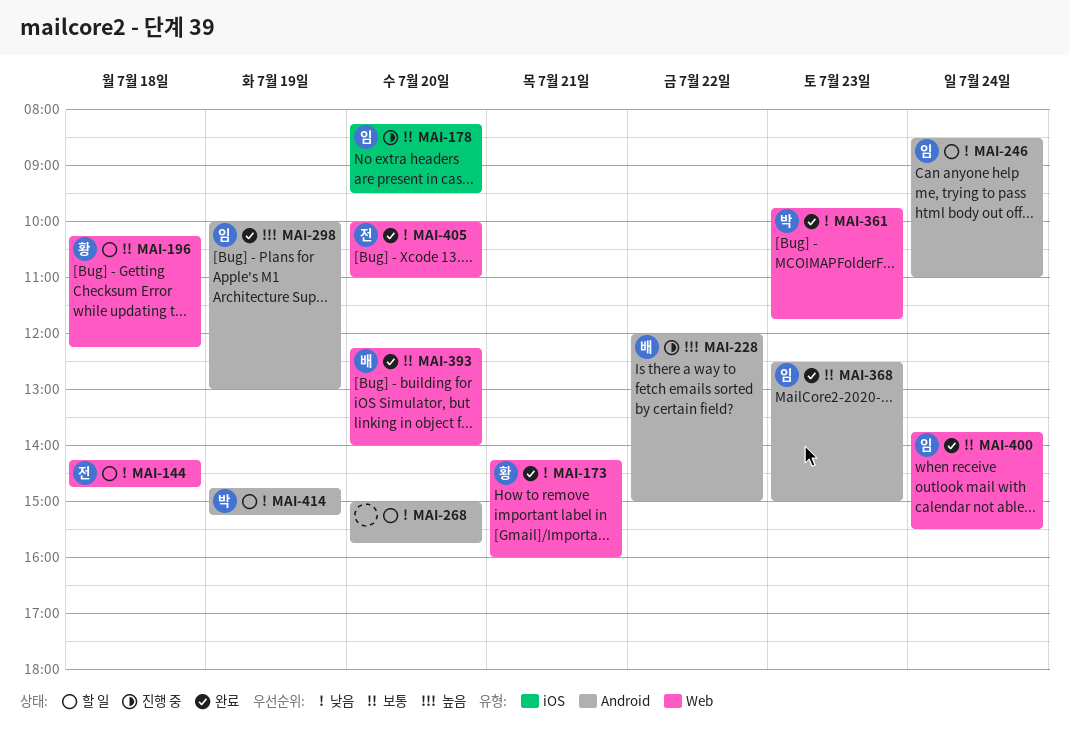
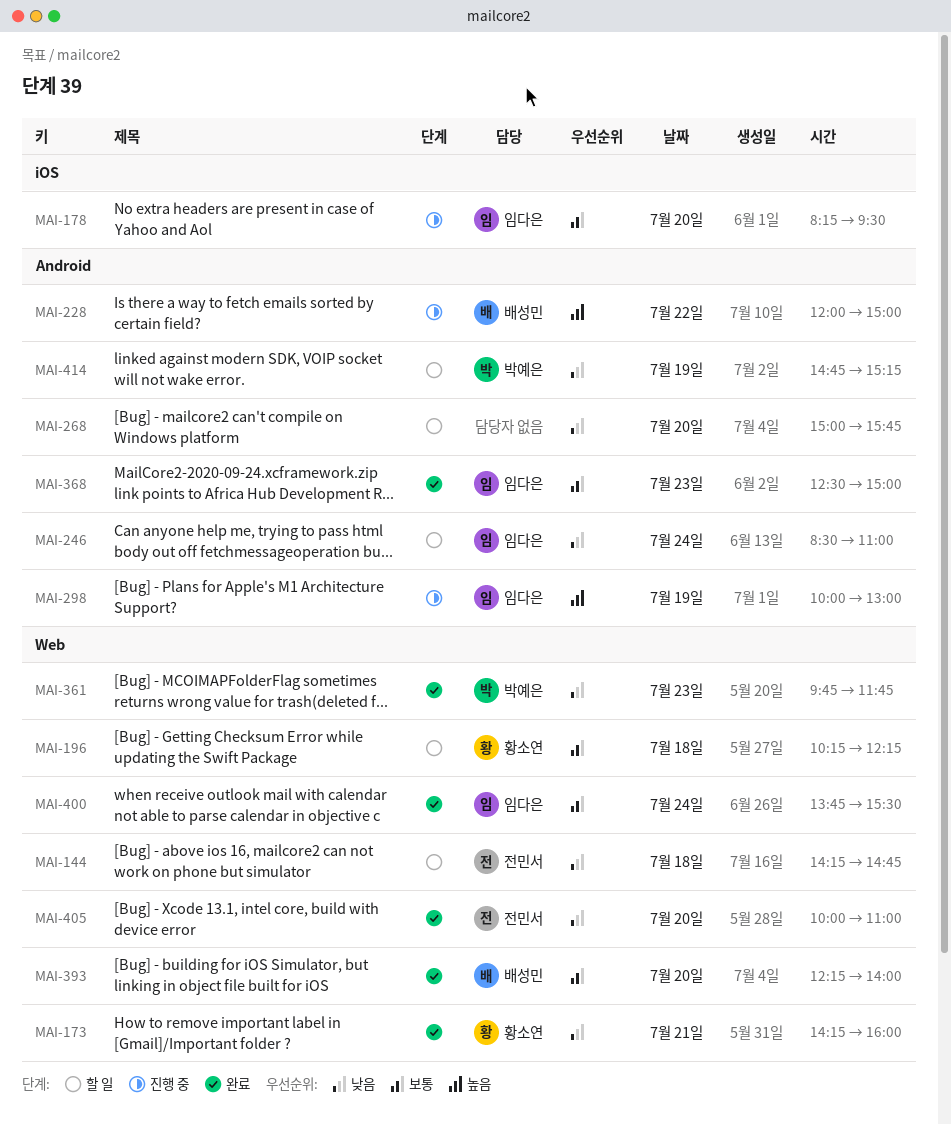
MAI-298, status: 완료 -> 진행 중

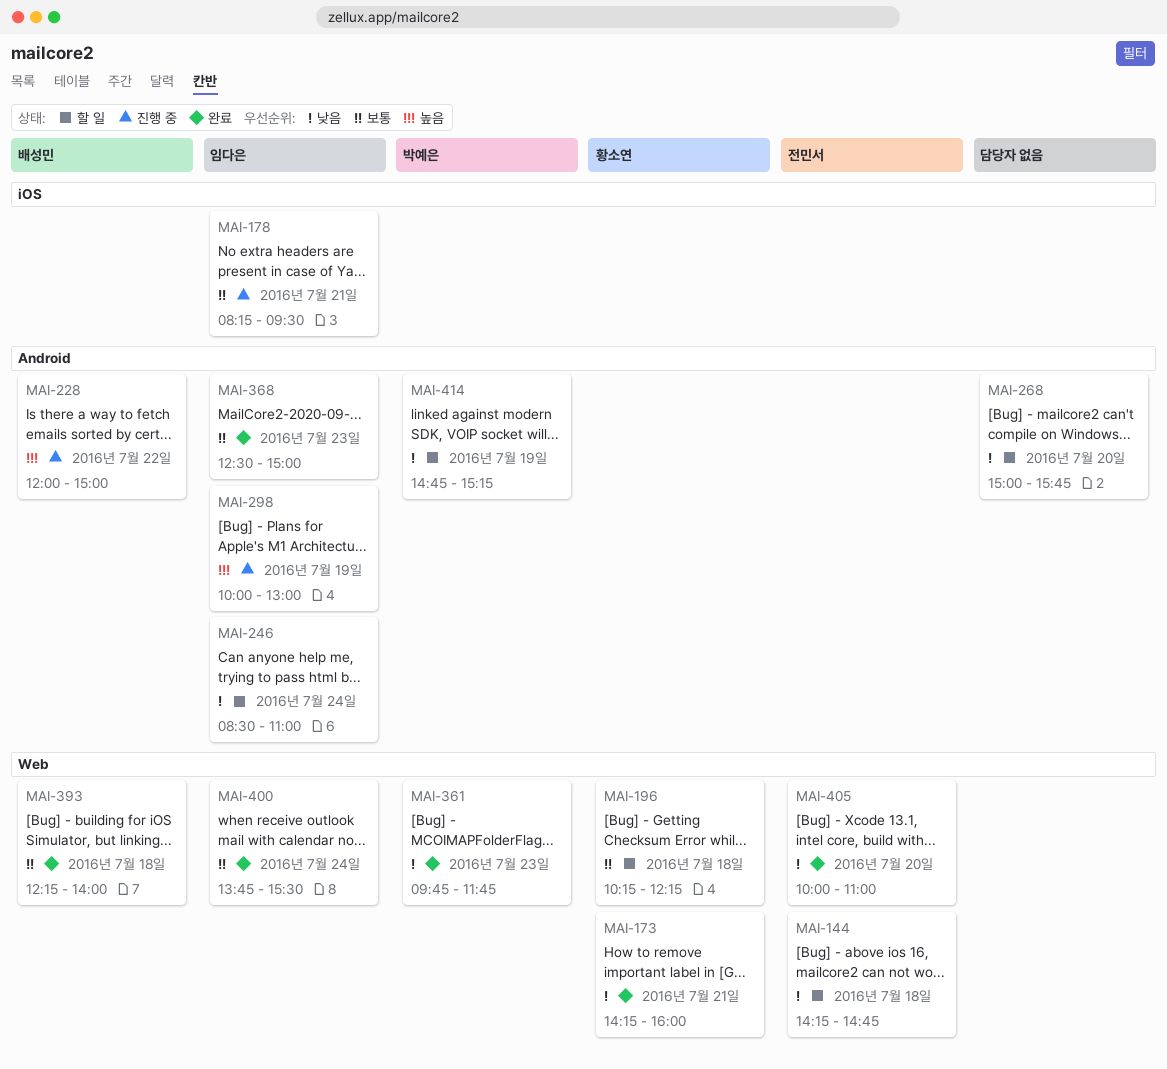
MAI-178, day: Jul 20 -> Jul 21
MAI-393, day: Jul 20 -> Jul 18

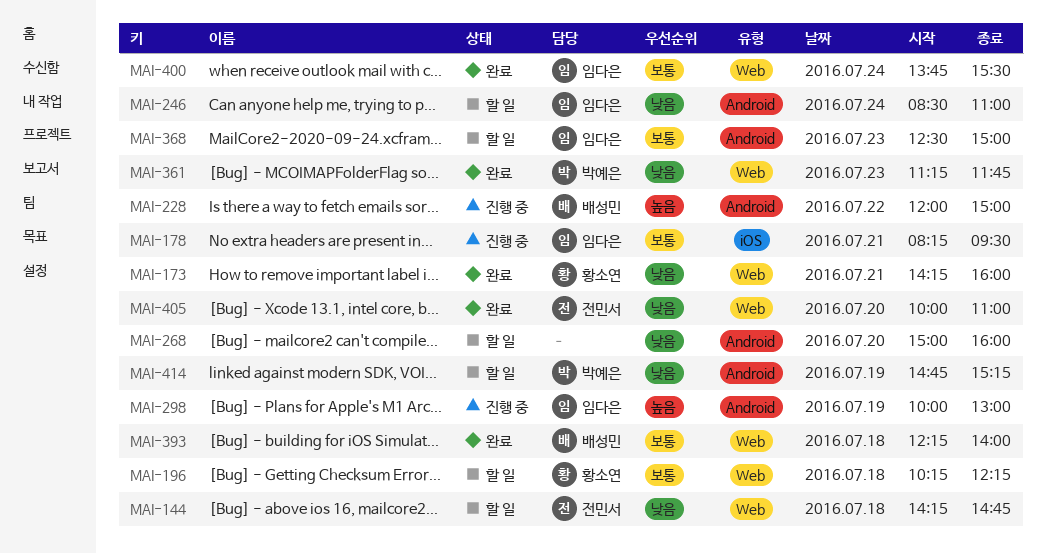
MAI-268, ends: 15:45 -> 16:00
MAI-361, begins: 09:45 -> 11:15
MAI-368, status: 완료 -> 할 일

